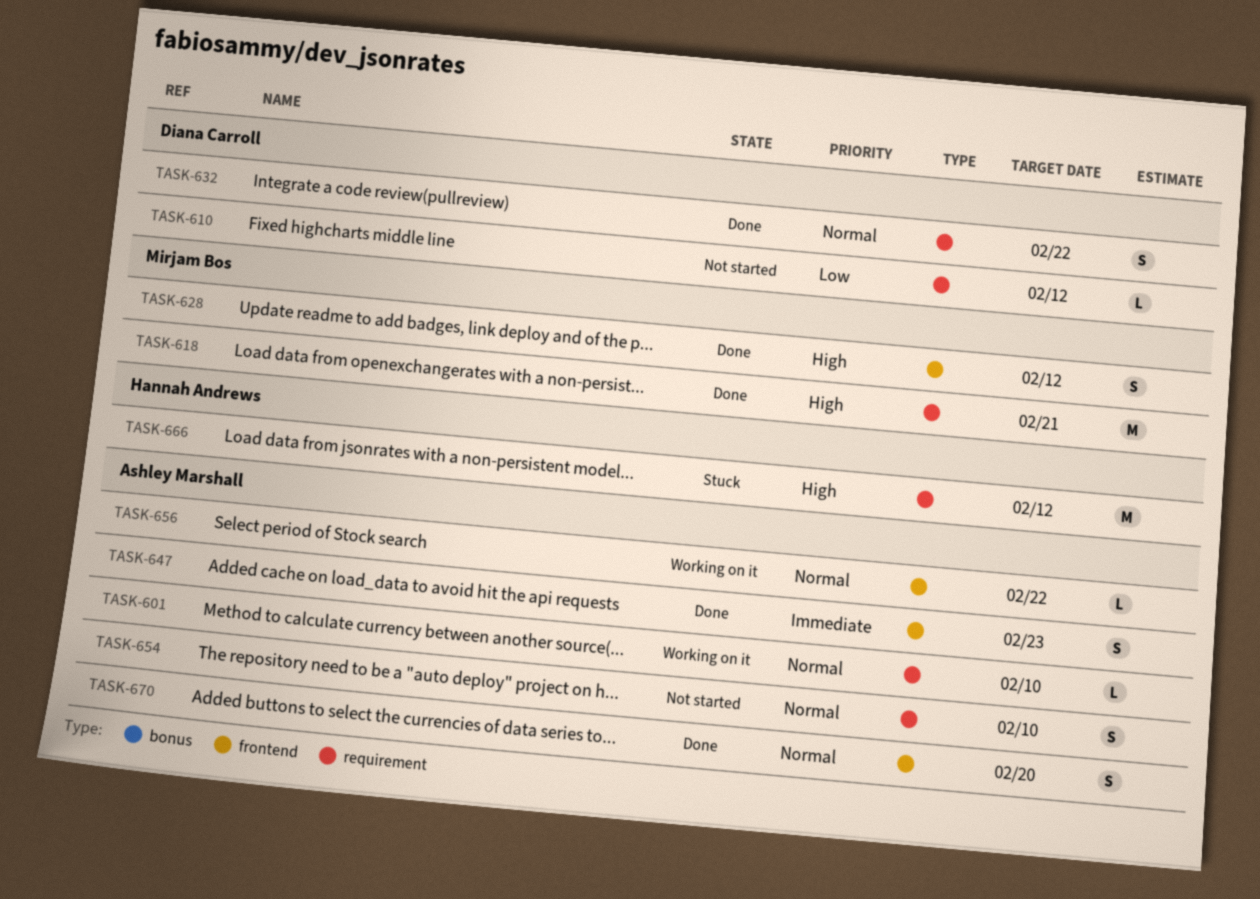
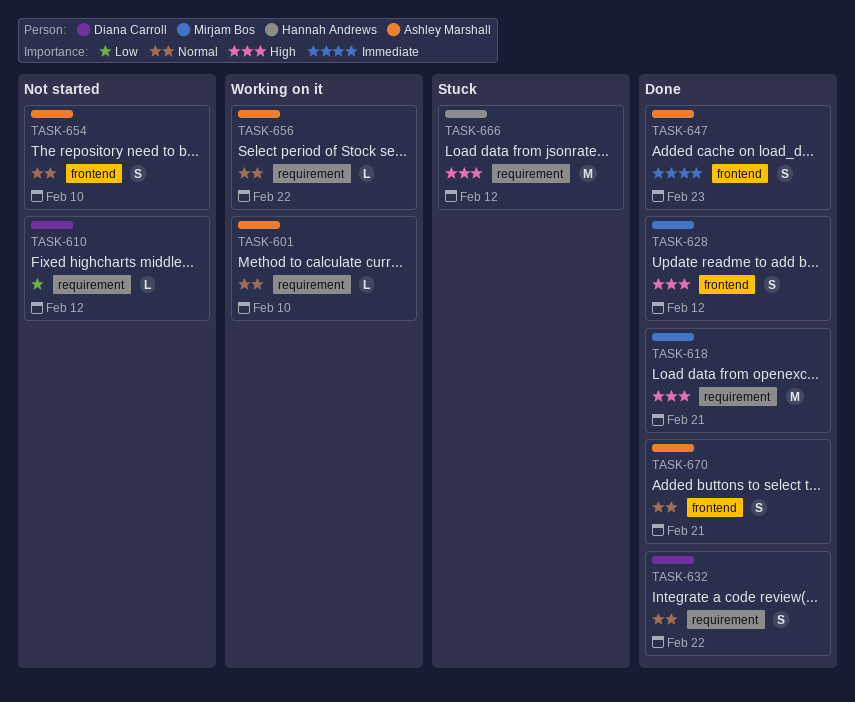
TASK-654, label: requirement -> frontend
TASK-656, label: frontend -> requirement
TASK-670, due: Feb 20 -> Feb 21

